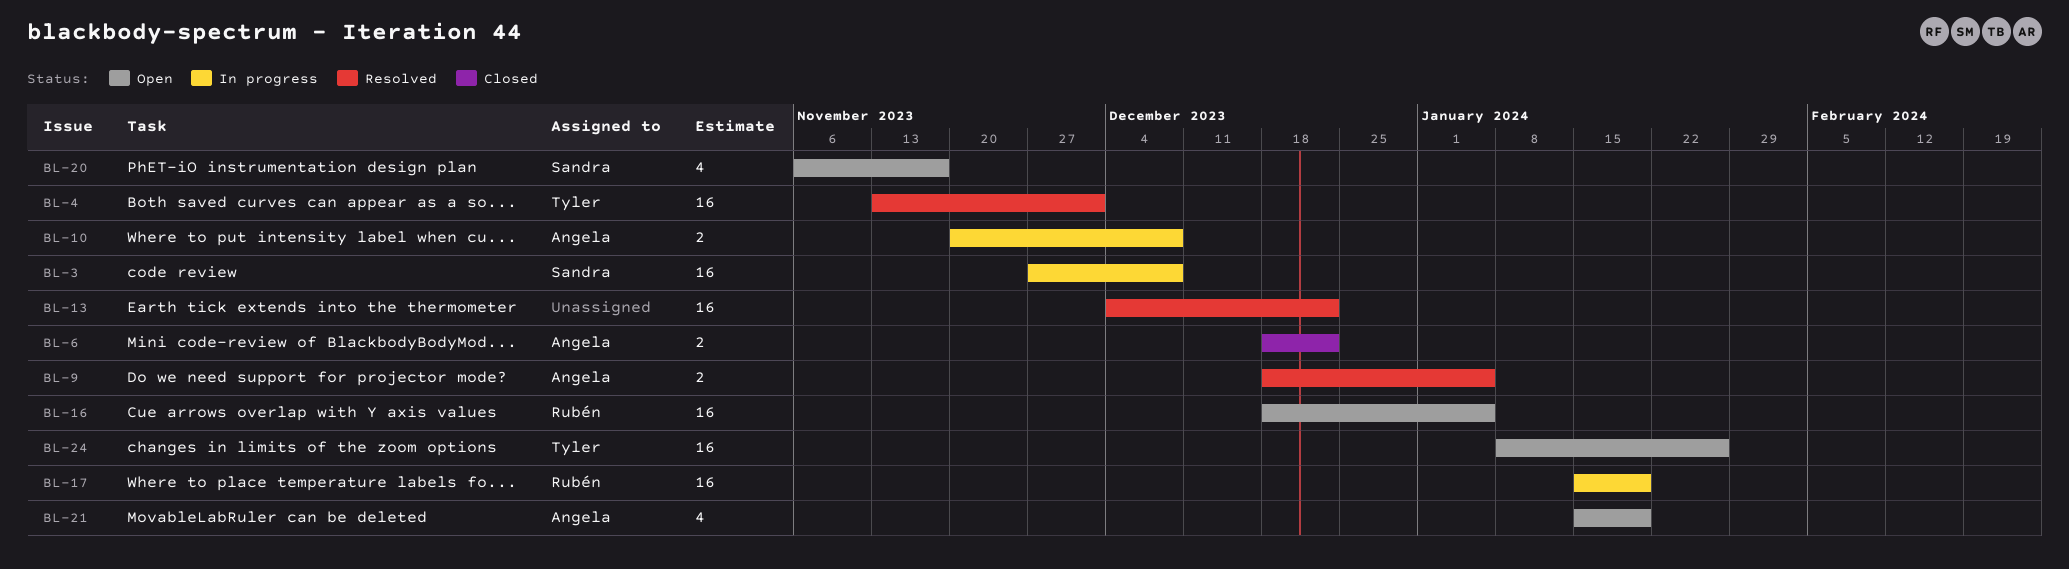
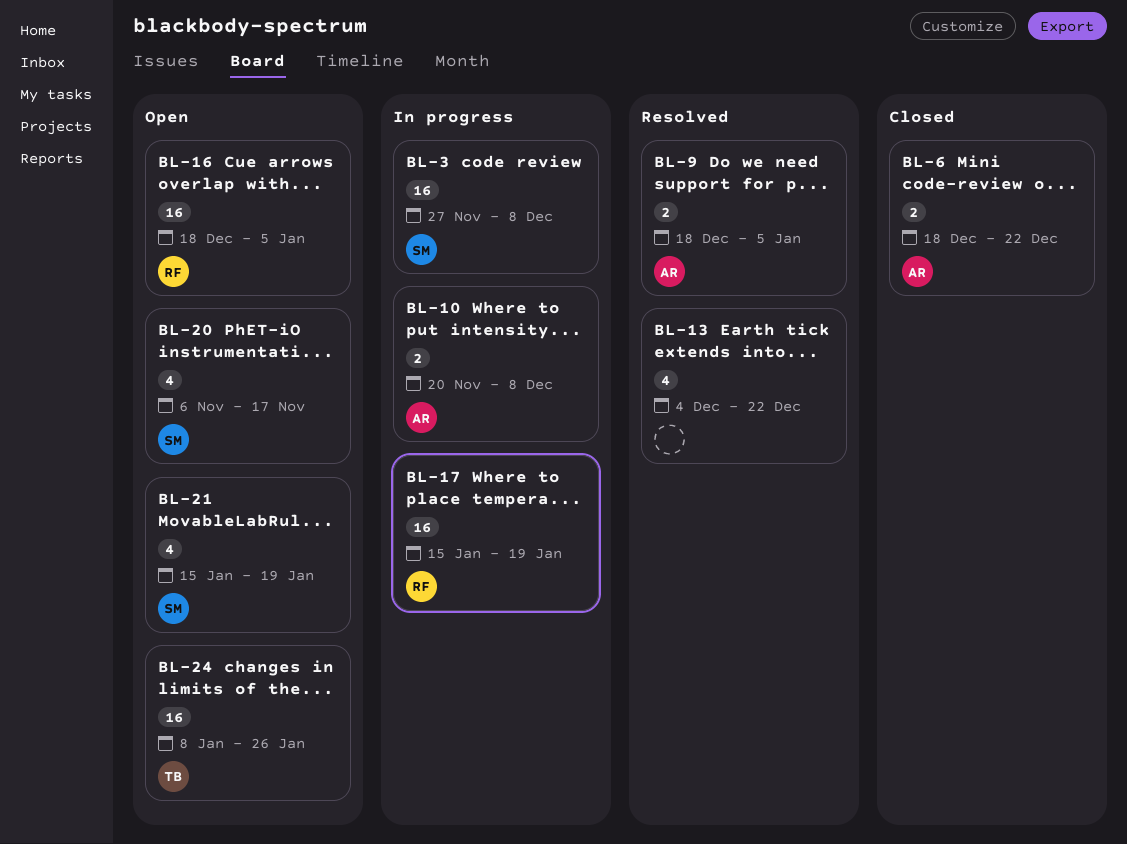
BL-4: present -> none
BL-13, estimate: 16 -> 4
BL-21, owner: Angela -> Sandra

